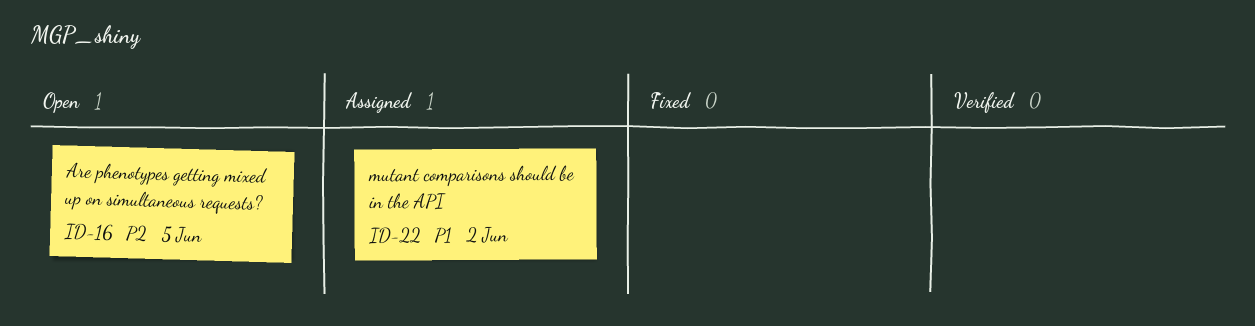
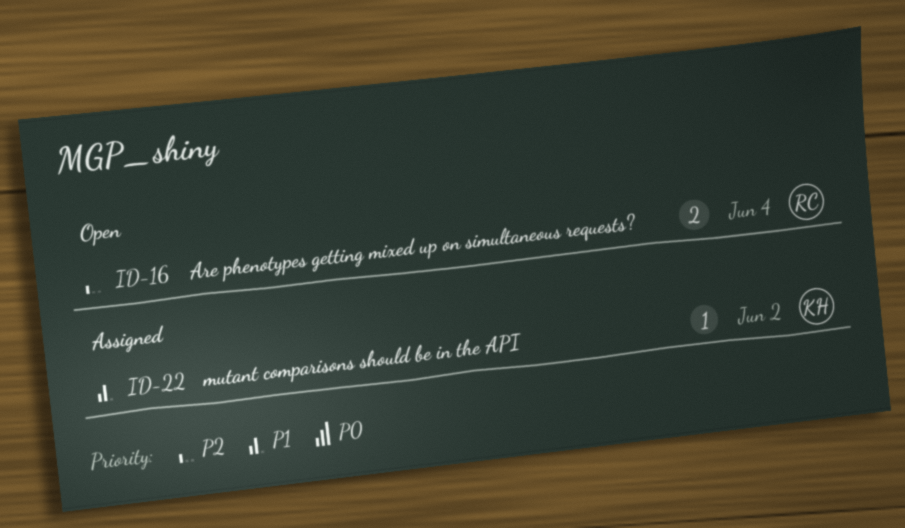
ID-16, due: Jun 5 -> Jun 4

